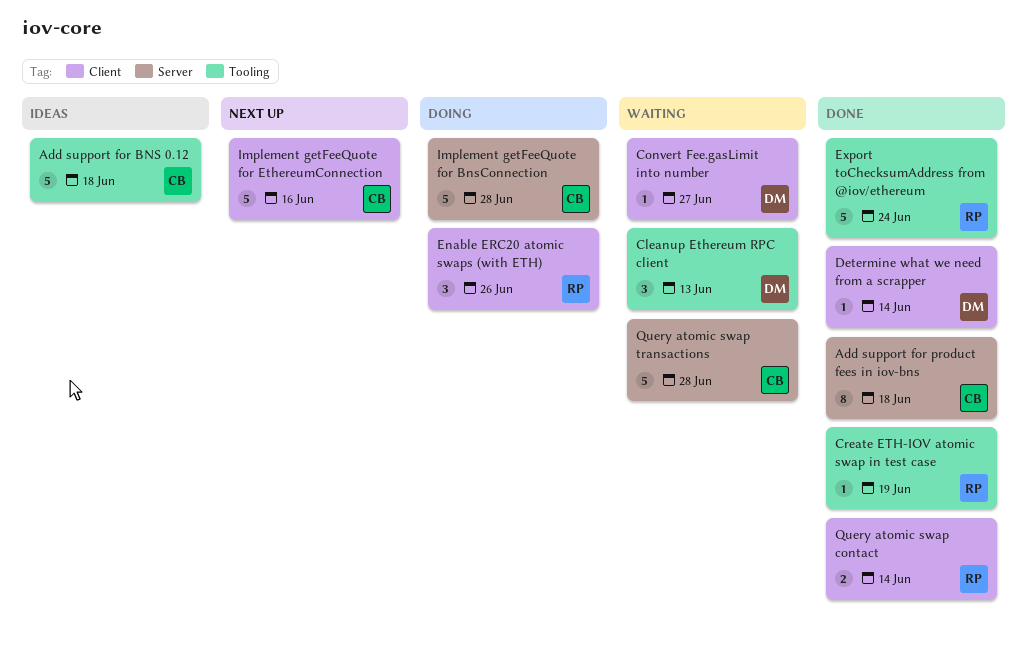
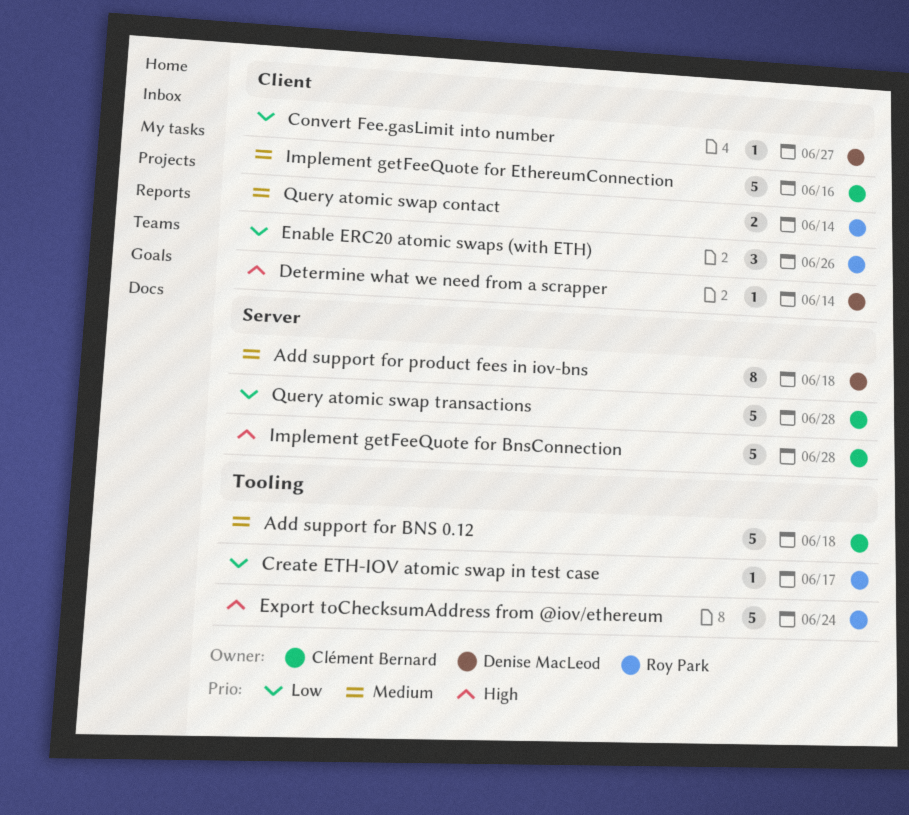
Add support for product fees in iov-bns, owner: Clément Bernard -> Denise MacLeod
Cleanup Ethereum RPC client: present -> none
Create ETH-IOV atomic swap in test case, due: Jun 19 -> Jun 17

